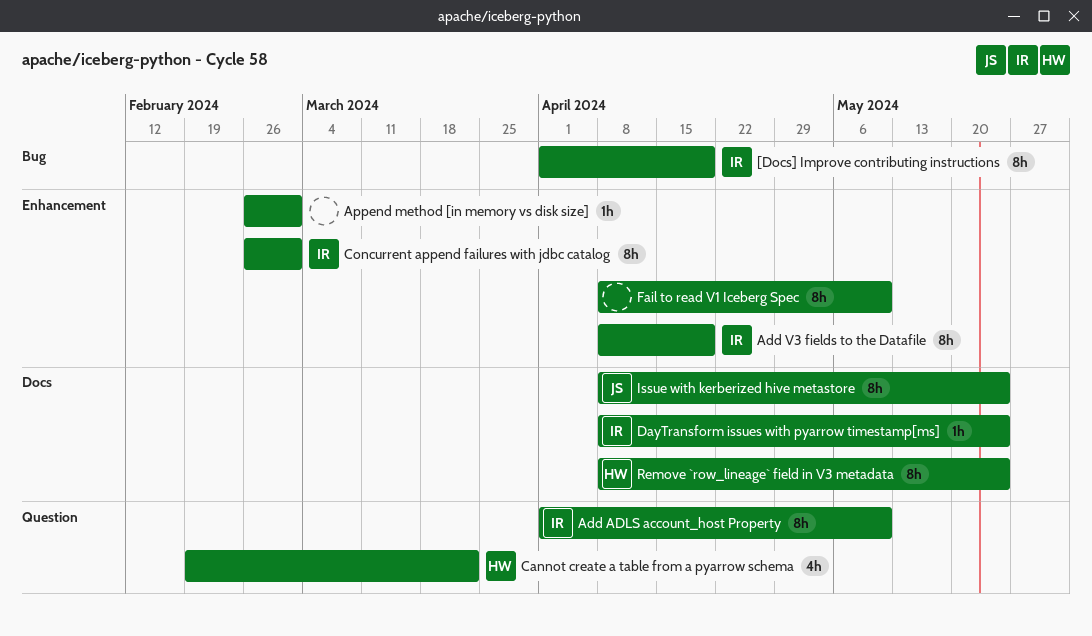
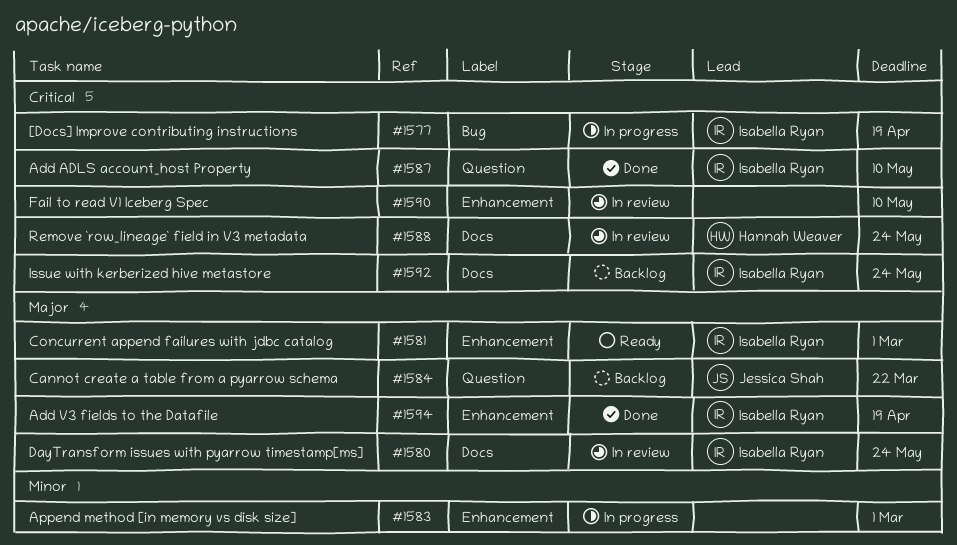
Cannot create a table from a pyarrow schema, owner: Hannah Weaver -> Jessica Shah
Issue with kerberized hive metastore, owner: Jessica Shah -> Isabella Ryan

